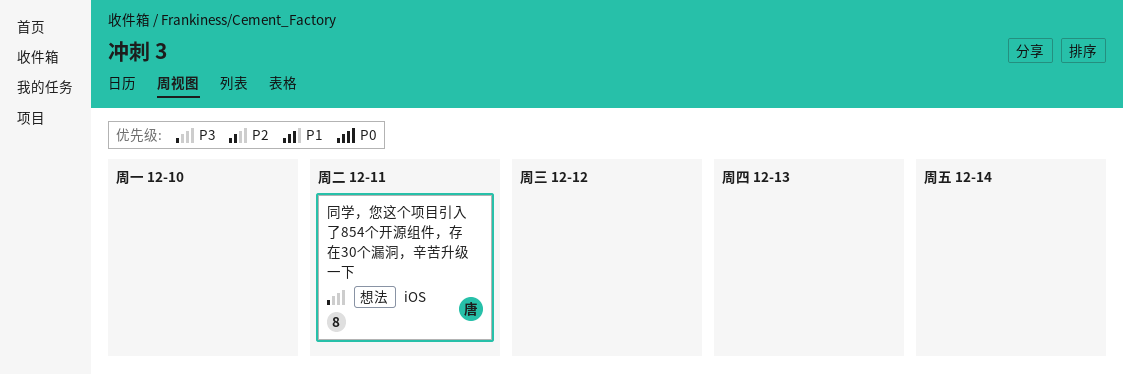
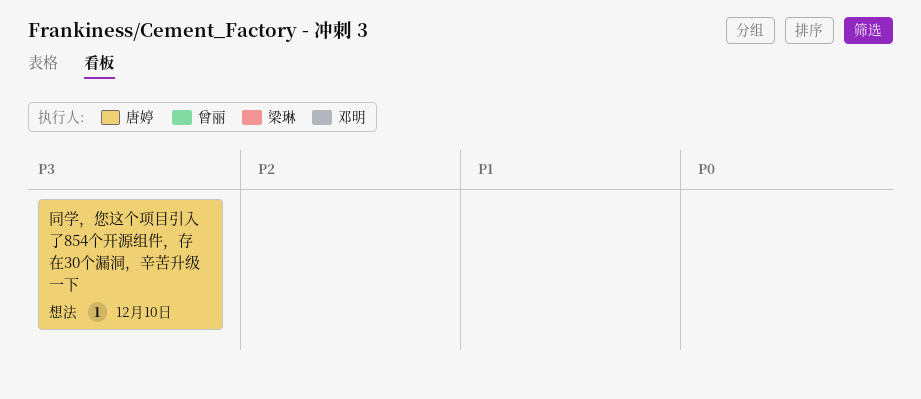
同学，您这个项目引入了854个开源组件，存在30个漏洞，辛苦升级一下, estimate: 8 -> 1
同学，您这个项目引入了854个开源组件，存在30个漏洞，辛苦升级一下, due: Dec 11 -> Dec 10

